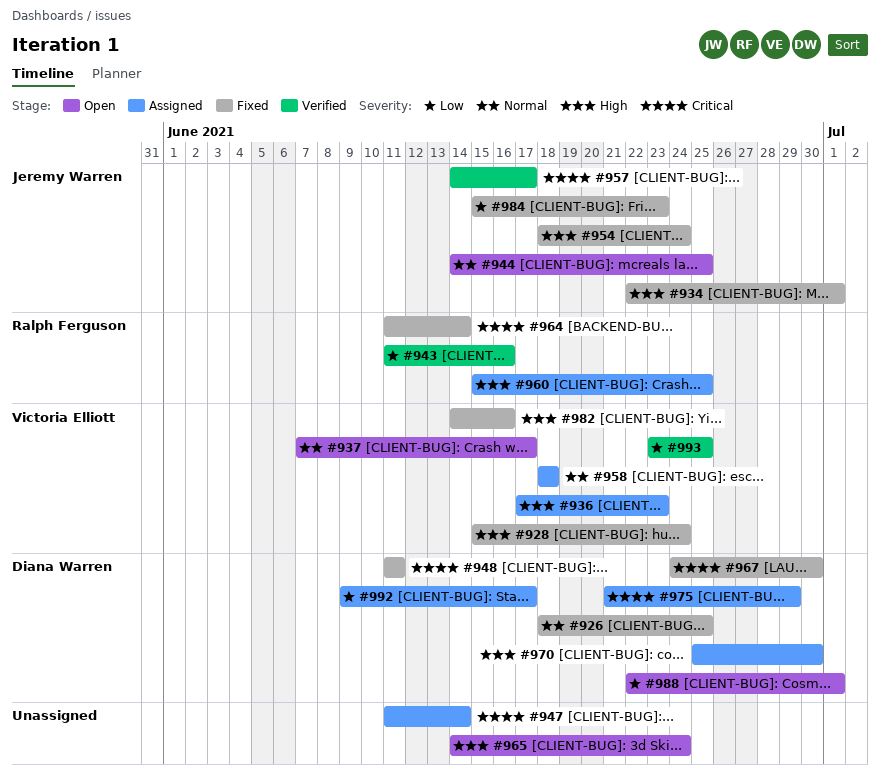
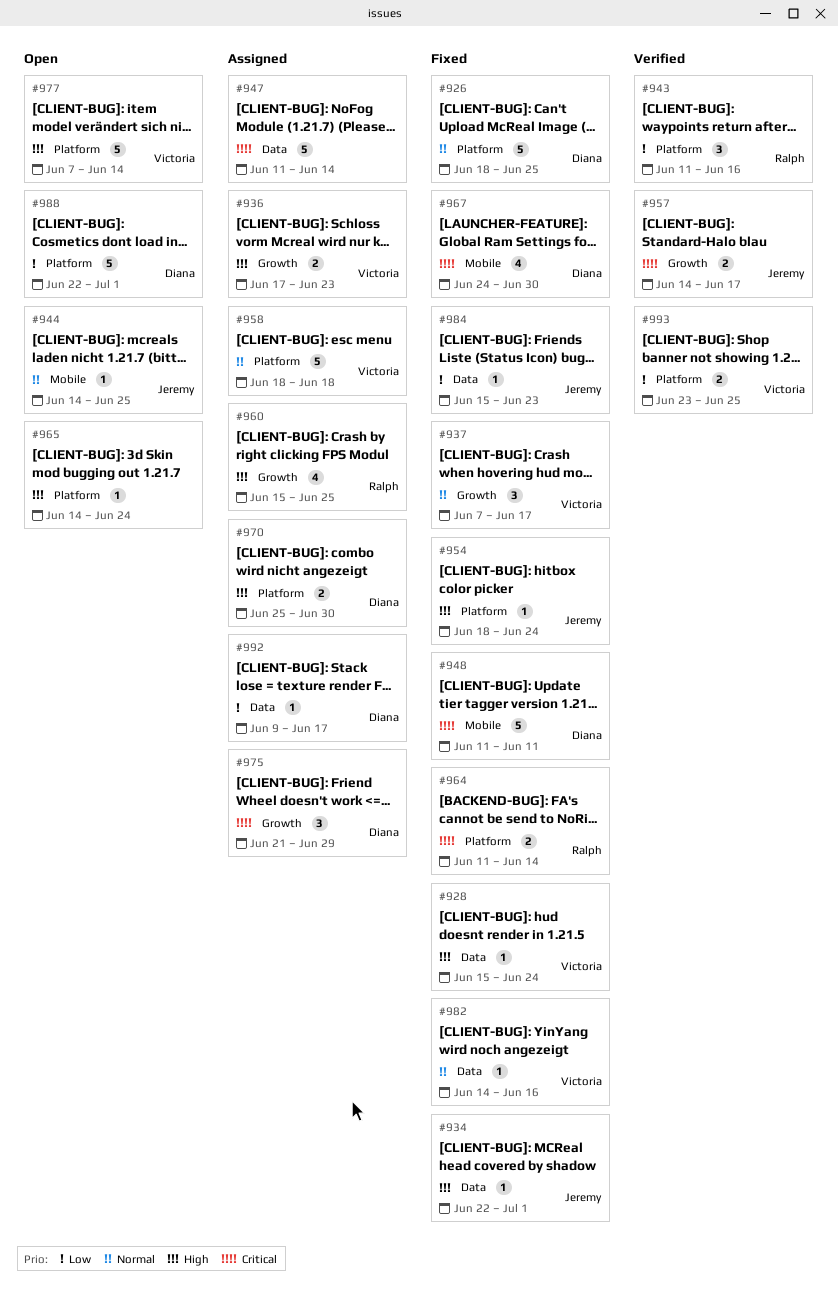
#937, status: Open -> Fixed
#977: none -> present
#982, priority: High -> Normal

